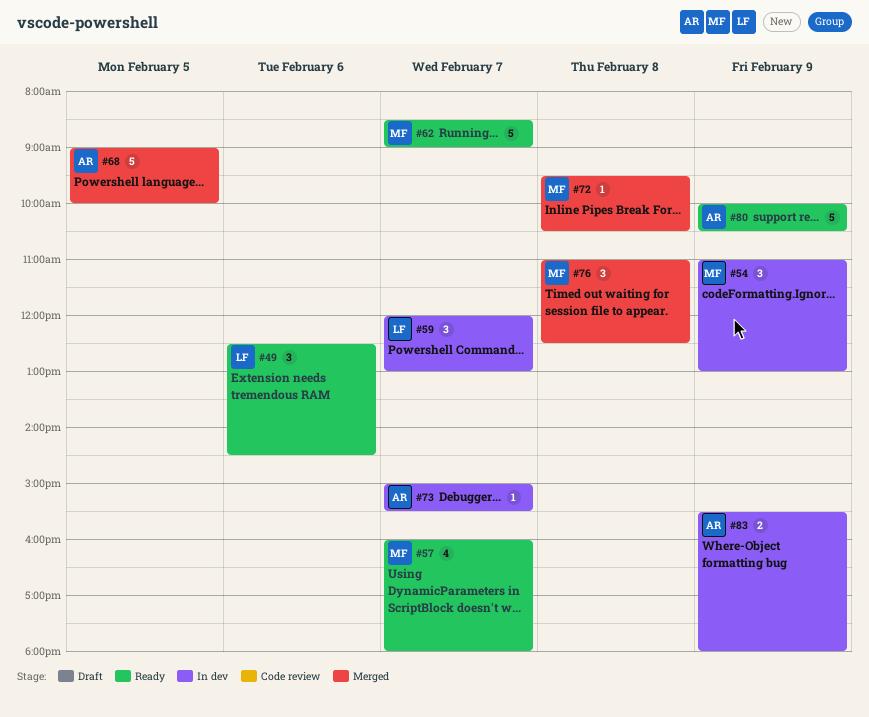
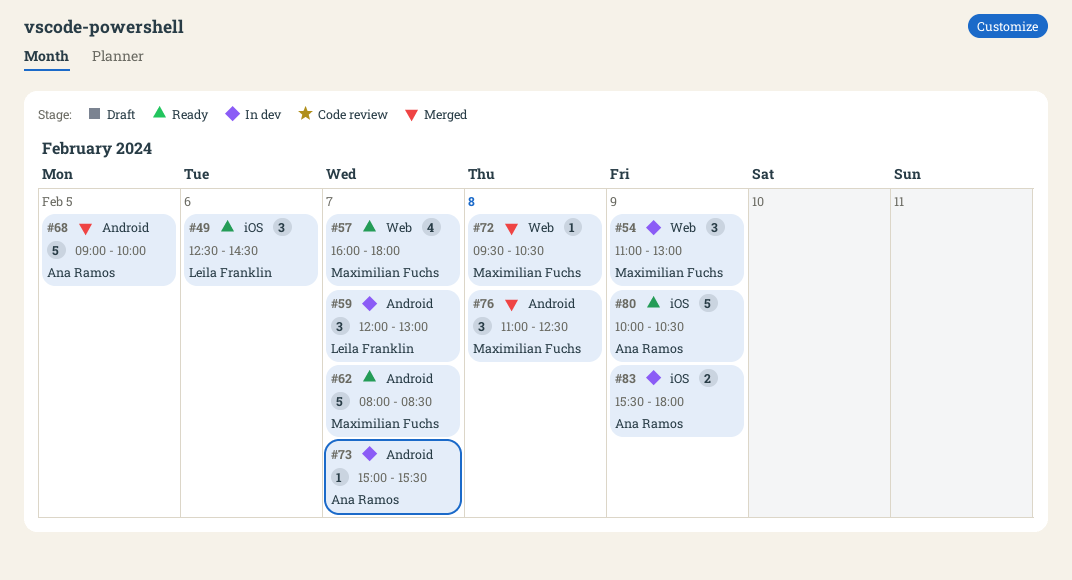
#62, begins: 08:30 -> 08:00
#62, ends: 09:00 -> 08:30

